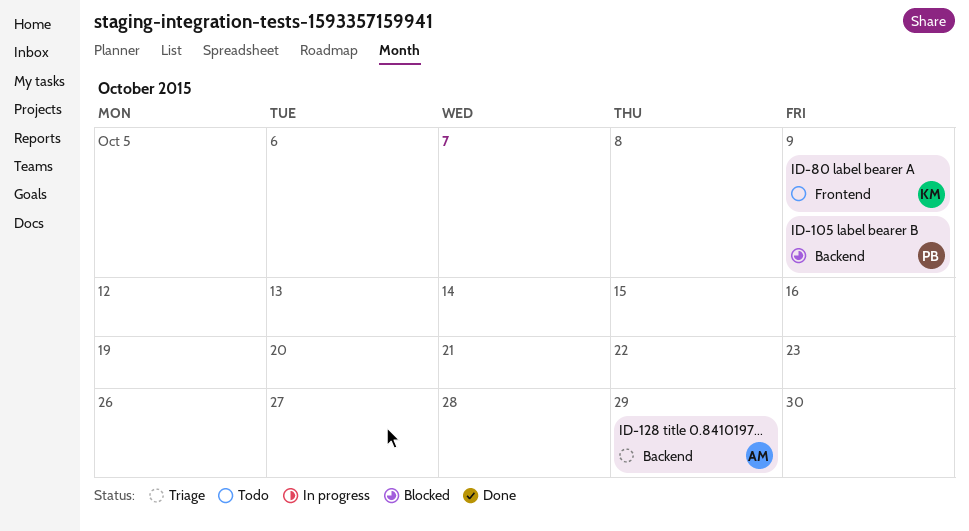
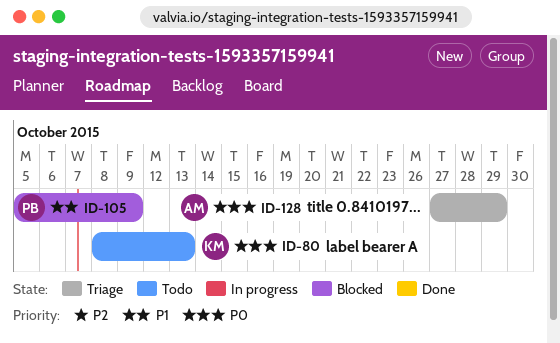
ID-80, due: Oct 9 -> Oct 13

